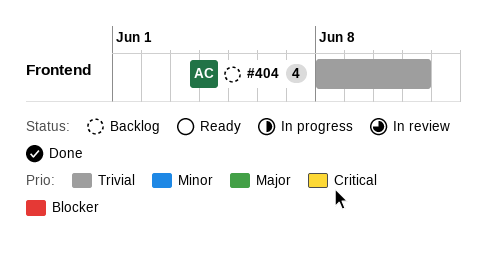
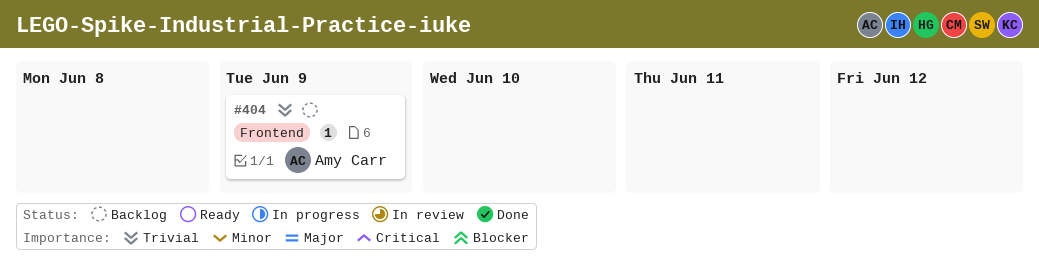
#404, estimate: 4 -> 1
#404, due: Jun 11 -> Jun 9

